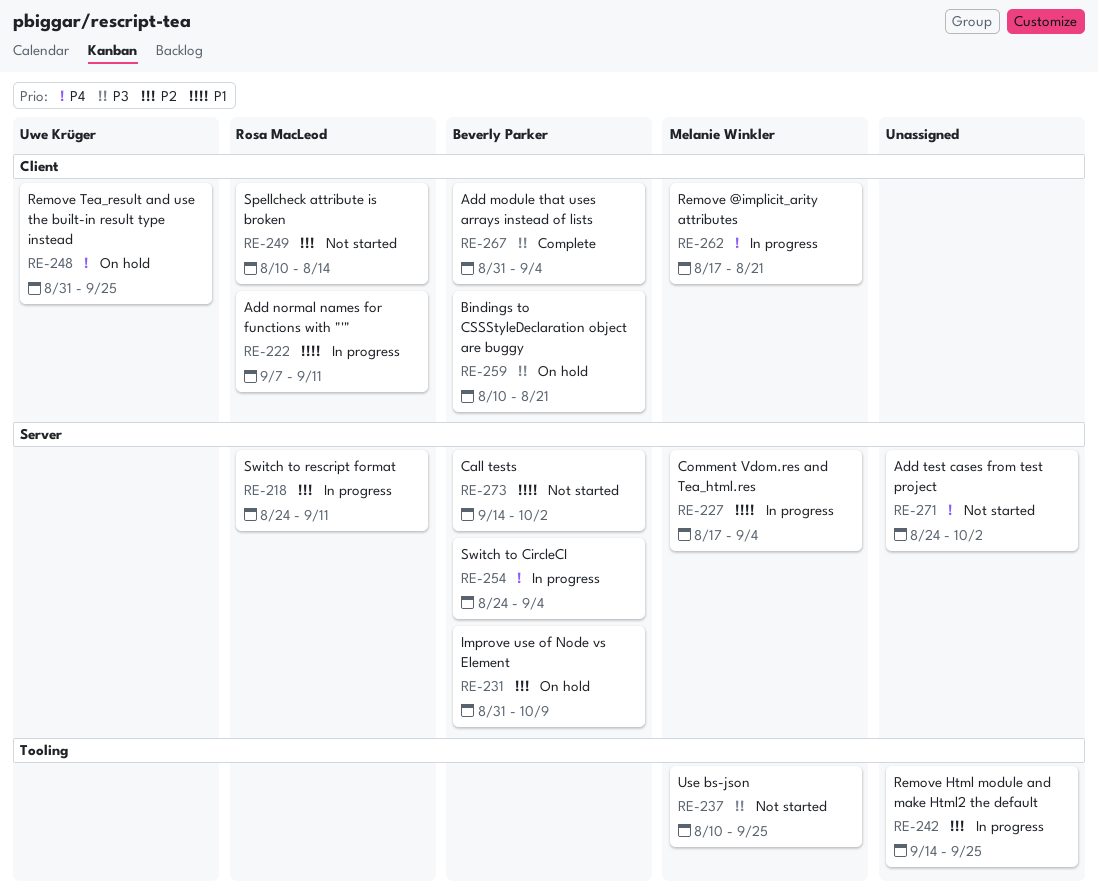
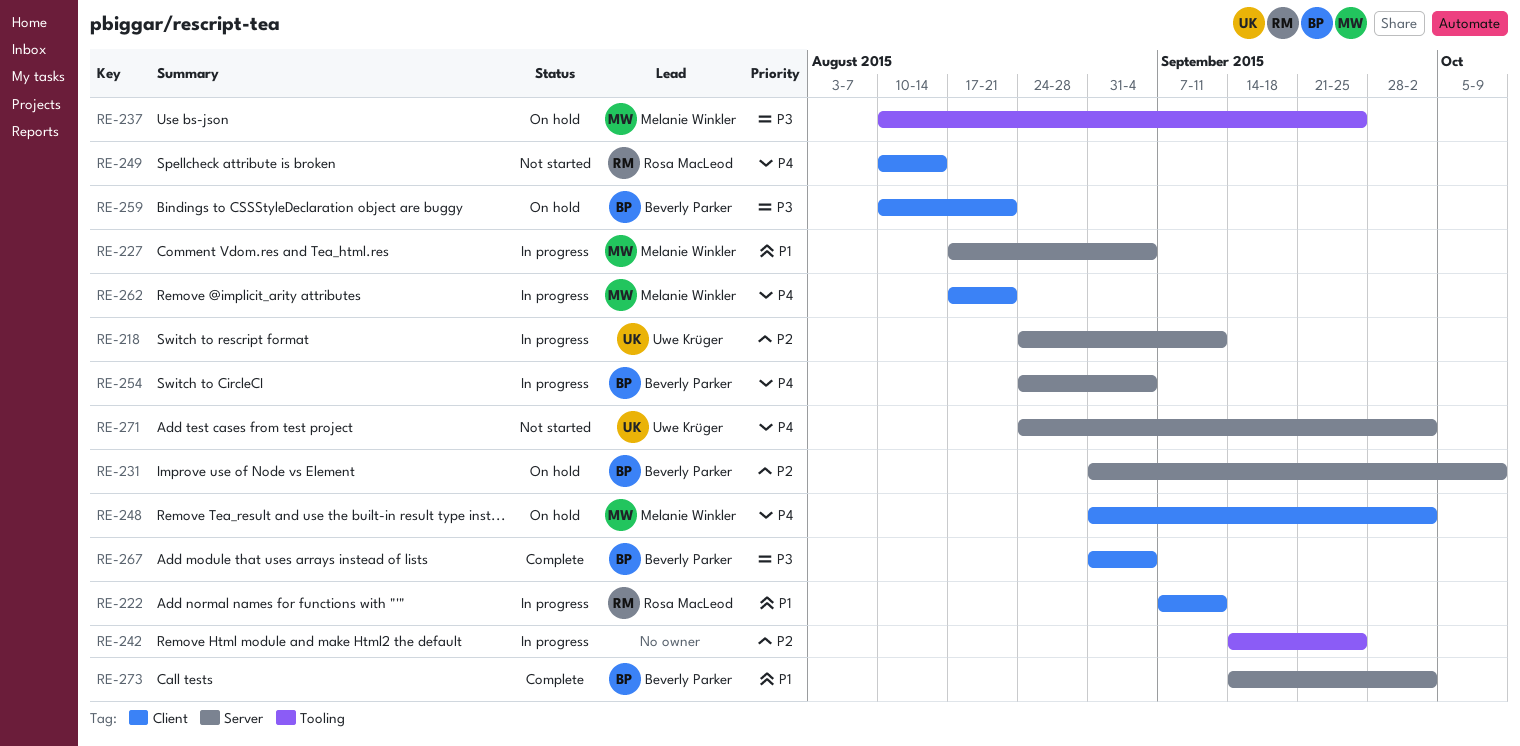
RE-218, owner: Rosa MacLeod -> Uwe Krüger
RE-237, status: Not started -> On hold
RE-248, owner: Uwe Krüger -> Melanie Winkler
RE-248, due: Sep 25 -> Oct 2
RE-249, priority: P2 -> P4
RE-271, owner: none -> Uwe Krüger
RE-273, status: Not started -> Complete

